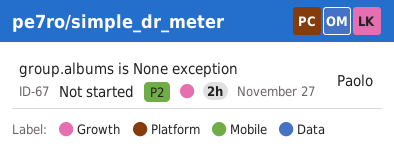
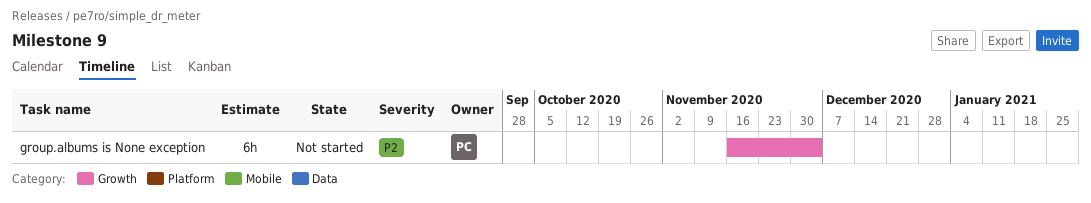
group.albums is None exception, estimate: 2h -> 6h
group.albums is None exception, due: Nov 27 -> Dec 4

